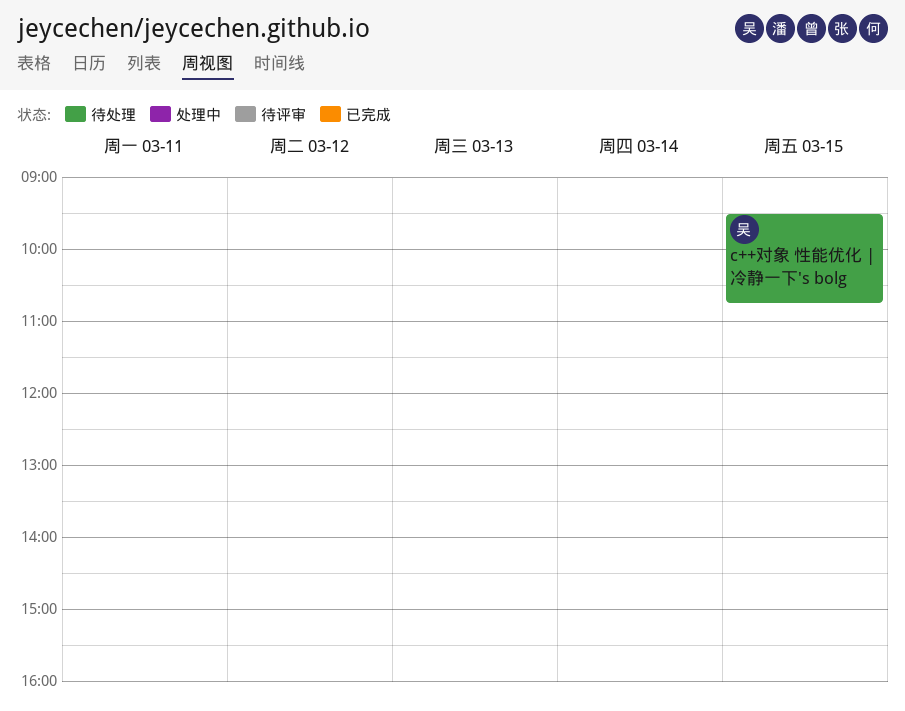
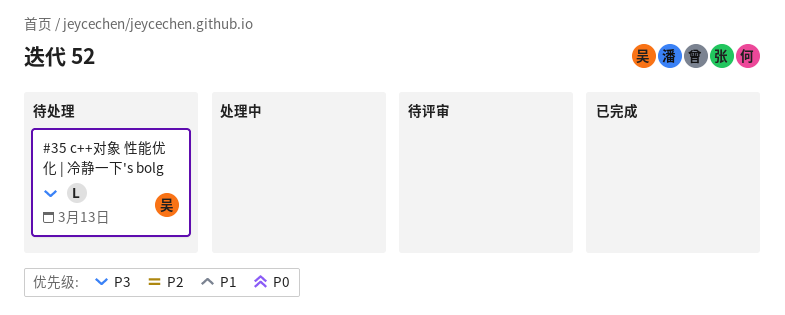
c++对象 性能优化 | 冷静一下's bolg, day: Mar 15 -> Mar 13

